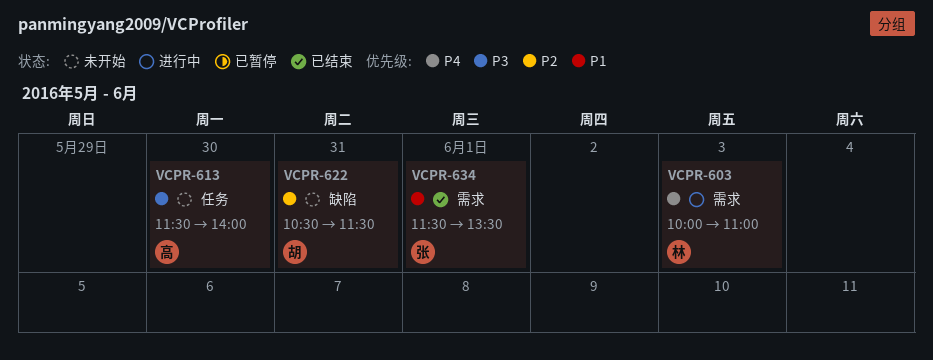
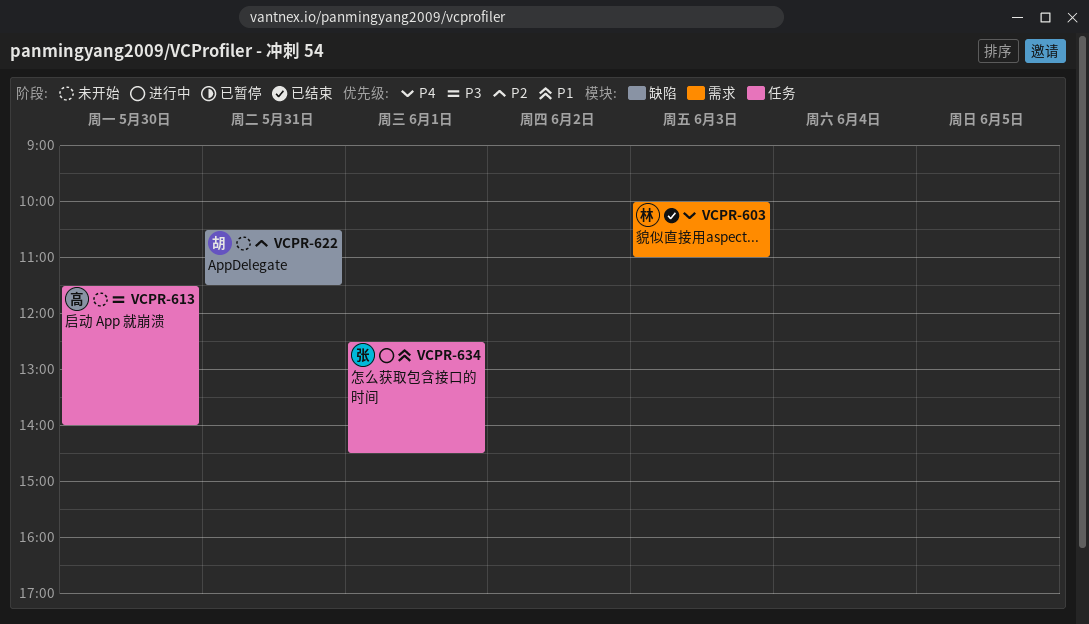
VCPR-603, status: 进行中 -> 已结束
VCPR-634, status: 已结束 -> 进行中
VCPR-634, label: 需求 -> 任务
VCPR-634, begins: 11:30 -> 12:30
VCPR-634, ends: 13:30 -> 14:30

